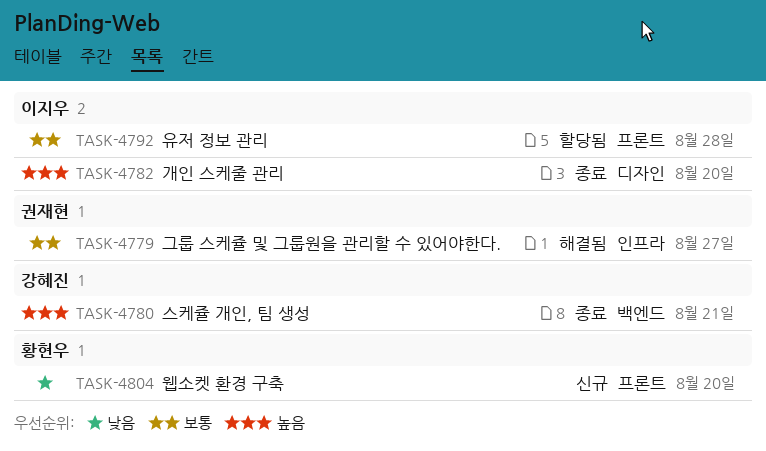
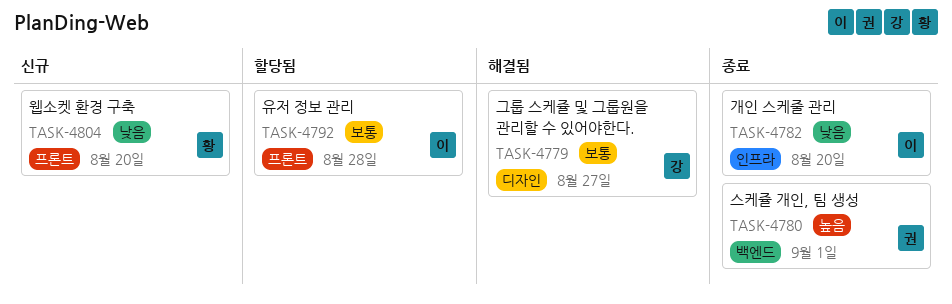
TASK-4779, owner: 권재현 -> 강혜진
TASK-4779, label: 인프라 -> 디자인
TASK-4780, owner: 강혜진 -> 권재현
TASK-4780, due: Aug 21 -> Sep 1
TASK-4782, priority: 높음 -> 낮음
TASK-4782, label: 디자인 -> 인프라

